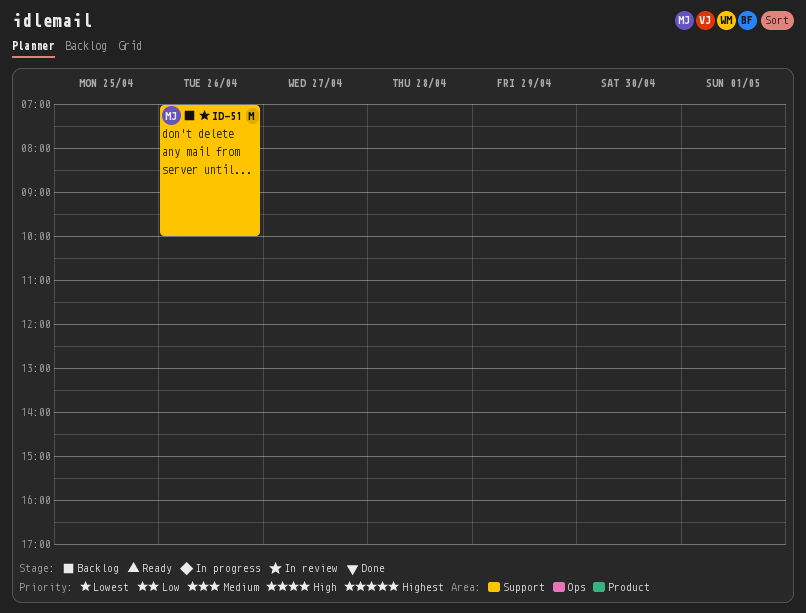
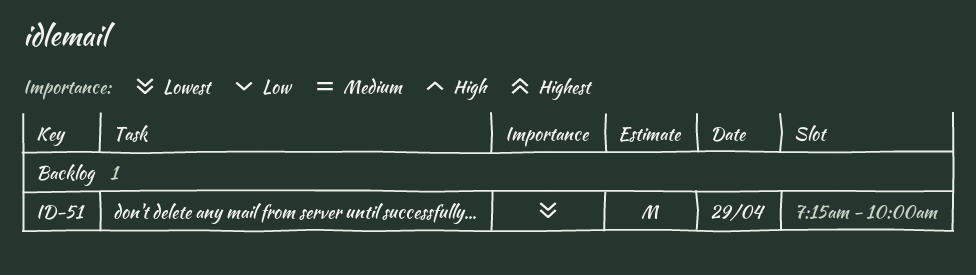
ID-51, day: Apr 26 -> Apr 29
ID-51, begins: 07:00 -> 07:15

